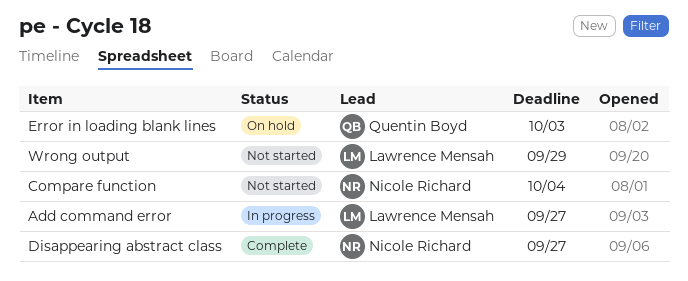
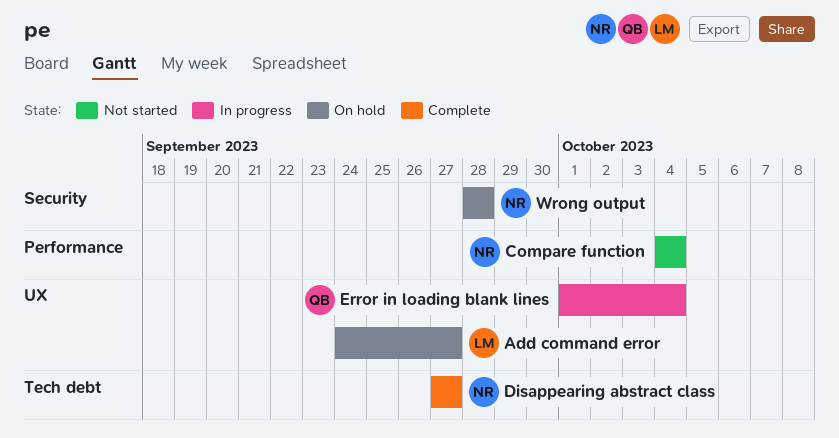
Add command error, status: In progress -> On hold
Error in loading blank lines, status: On hold -> In progress
Error in loading blank lines, due: Oct 3 -> Oct 4
Wrong output, status: Not started -> On hold
Wrong output, owner: Lawrence Mensah -> Nicole Richard
Wrong output, due: Sep 29 -> Sep 28

